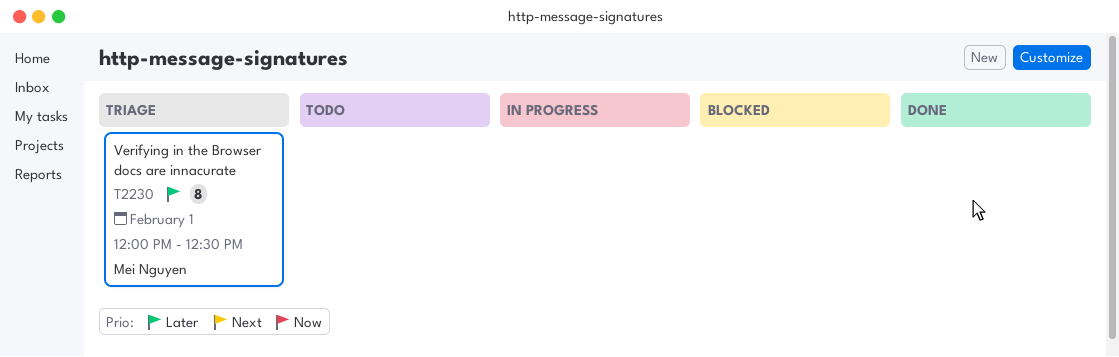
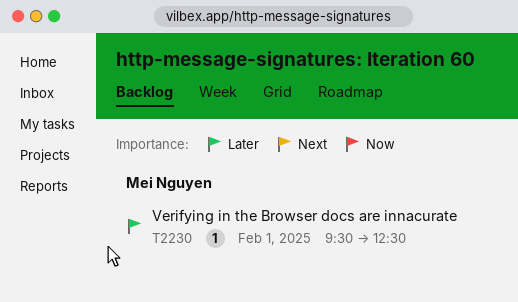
T2230, estimate: 8 -> 1
T2230, begins: 12:00 -> 09:30

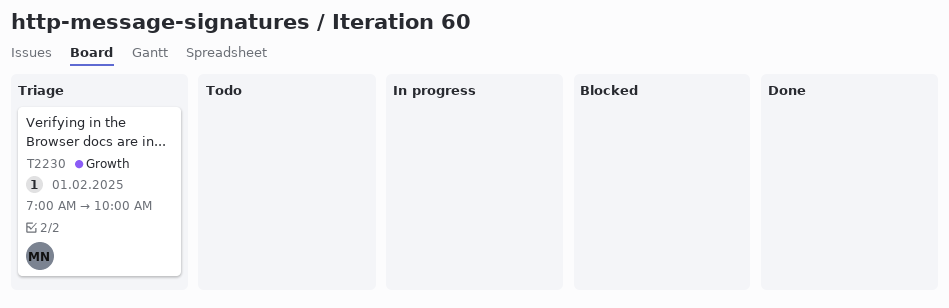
T2230, begins: 09:30 -> 07:00
T2230, ends: 12:30 -> 10:00

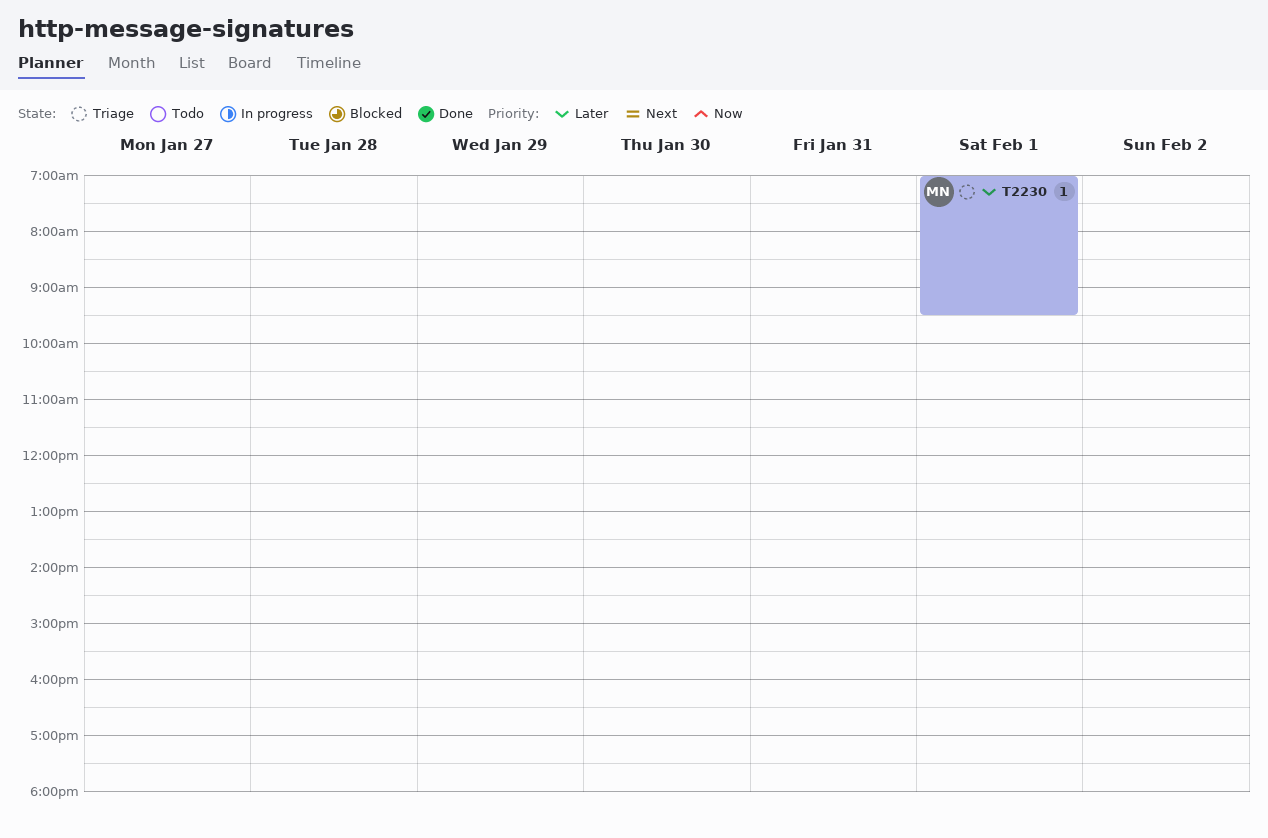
T2230, ends: 10:00 -> 09:30

